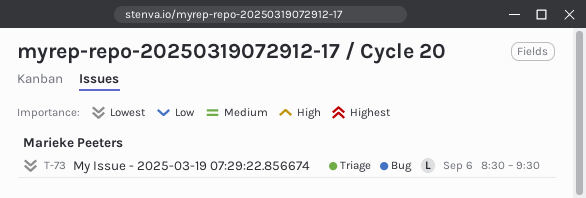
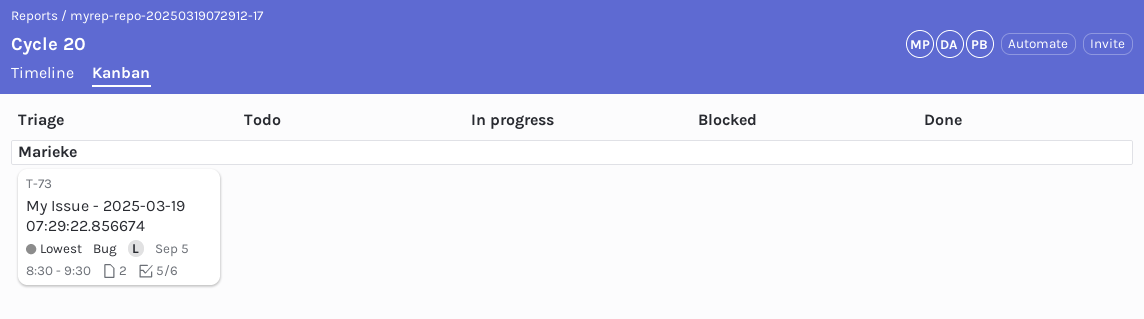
T-73, day: Sep 6 -> Sep 5

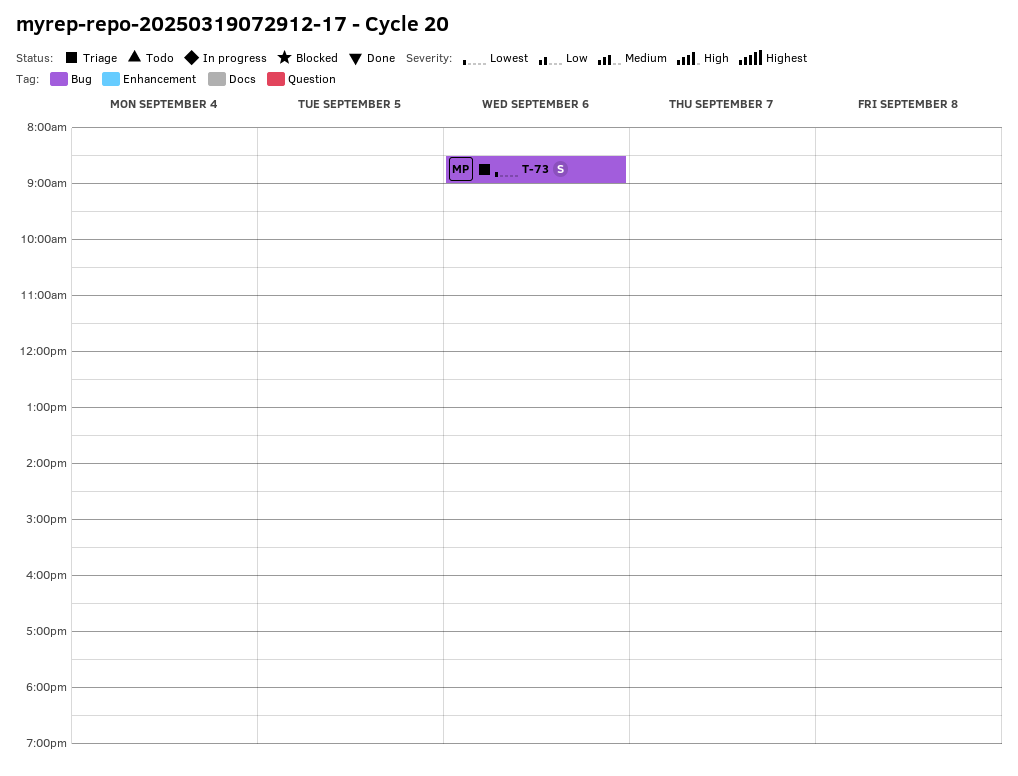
T-73, estimate: L -> S
T-73, day: Sep 5 -> Sep 6
T-73, ends: 09:30 -> 09:00

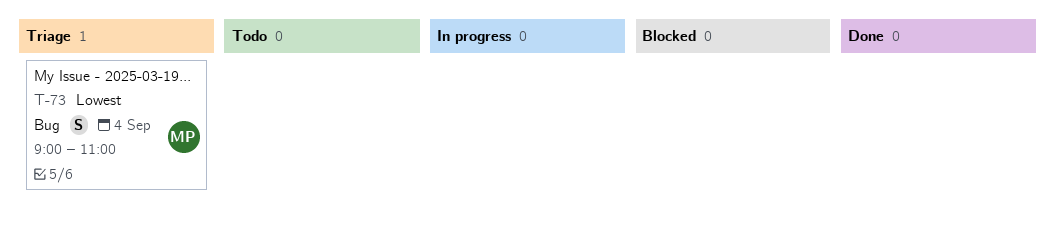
T-73, day: Sep 6 -> Sep 4
T-73, begins: 08:30 -> 09:00
T-73, ends: 09:00 -> 11:00

